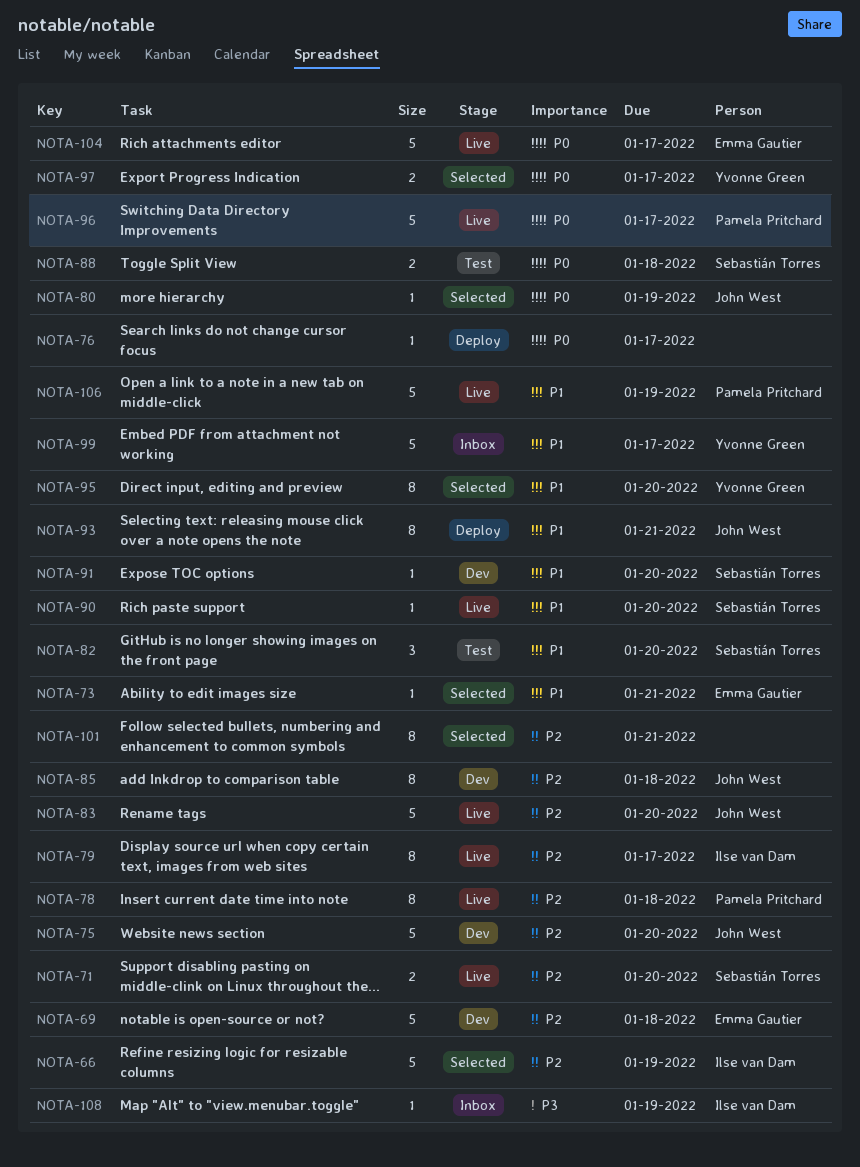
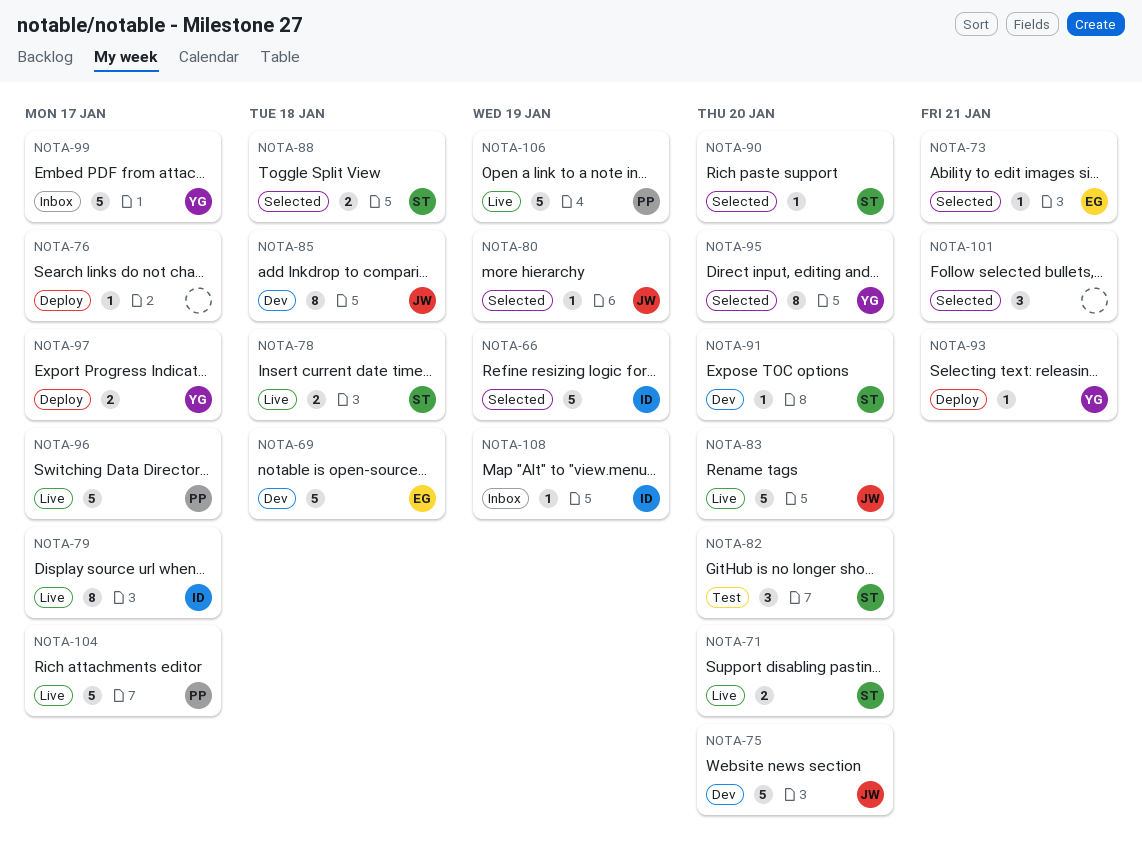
NOTA-78, owner: Pamela Pritchard -> Sebastián Torres
NOTA-78, estimate: 8 -> 2
NOTA-88, status: Test -> Selected
NOTA-90, status: Live -> Selected
NOTA-93, owner: John West -> Yvonne Green
NOTA-93, estimate: 8 -> 1
NOTA-97, status: Selected -> Deploy
NOTA-101, estimate: 8 -> 3
NOTA-104, owner: Emma Gautier -> Pamela Pritchard

